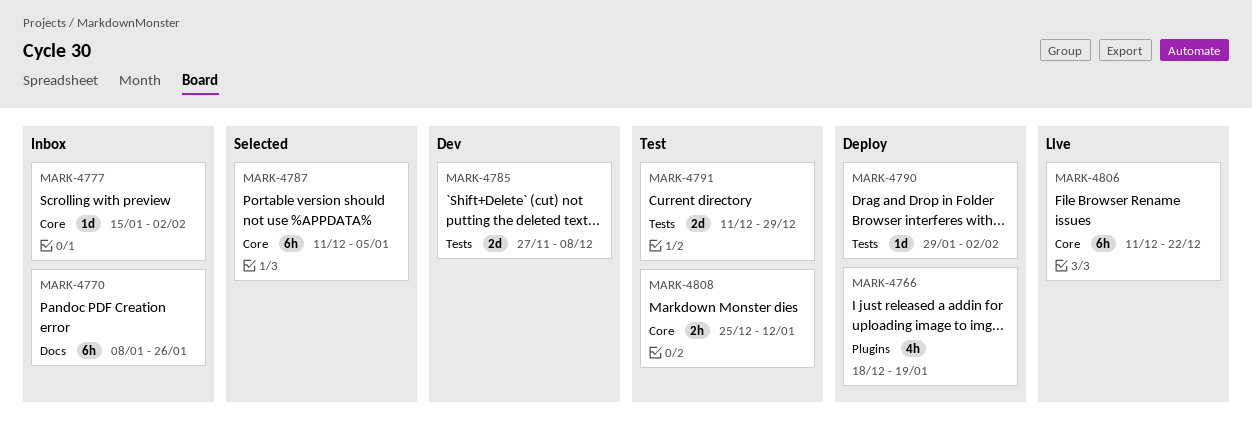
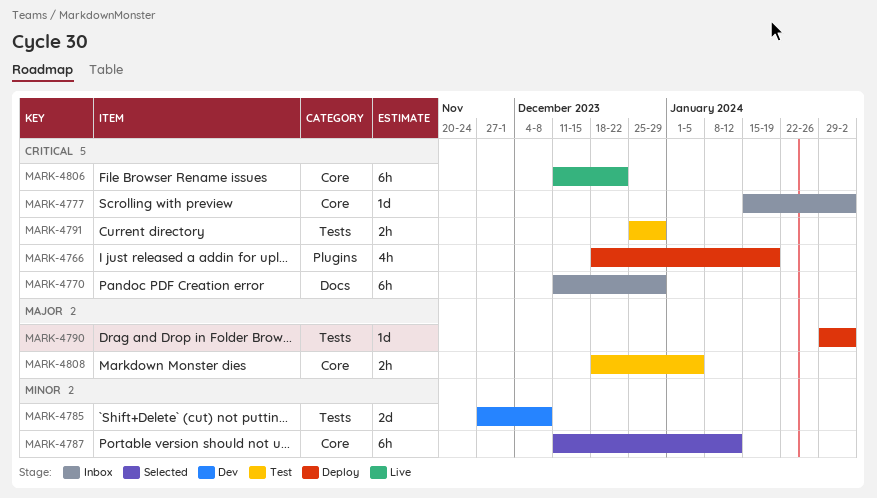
MARK-4770, start: Jan 8 -> Dec 11
MARK-4770, due: Jan 26 -> Dec 29
MARK-4787, due: Jan 5 -> Jan 12
MARK-4791, estimate: 2d -> 2h
MARK-4791, start: Dec 11 -> Dec 25
MARK-4808, start: Dec 25 -> Dec 18
MARK-4808, due: Jan 12 -> Jan 5

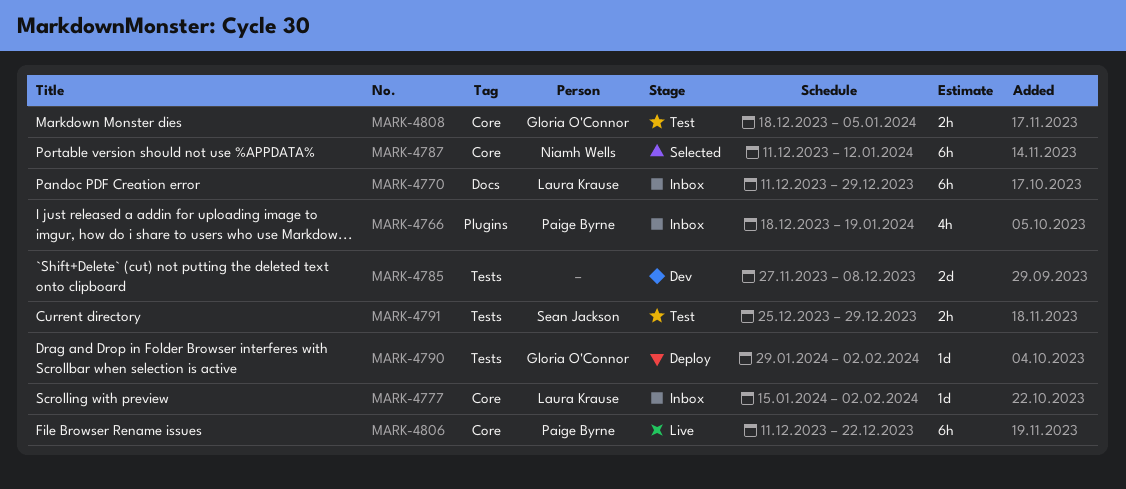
MARK-4766, status: Deploy -> Inbox

